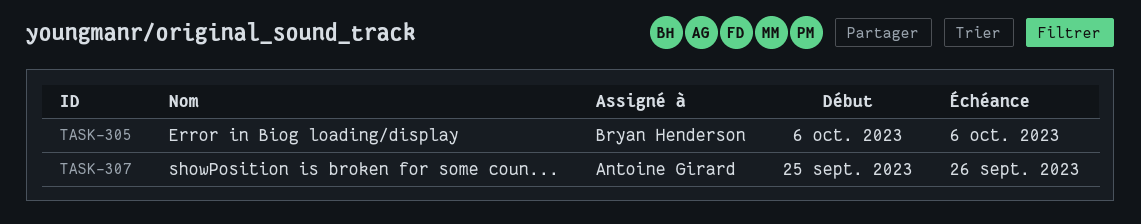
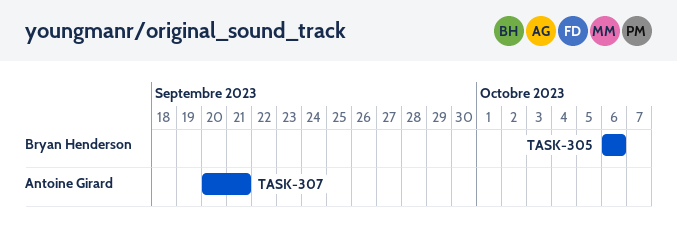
TASK-307, start: Sep 25 -> Sep 20
TASK-307, due: Sep 26 -> Sep 21

